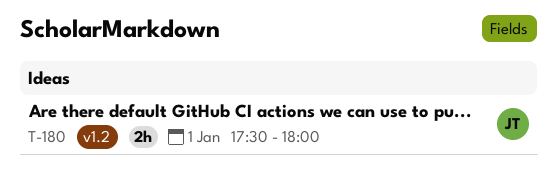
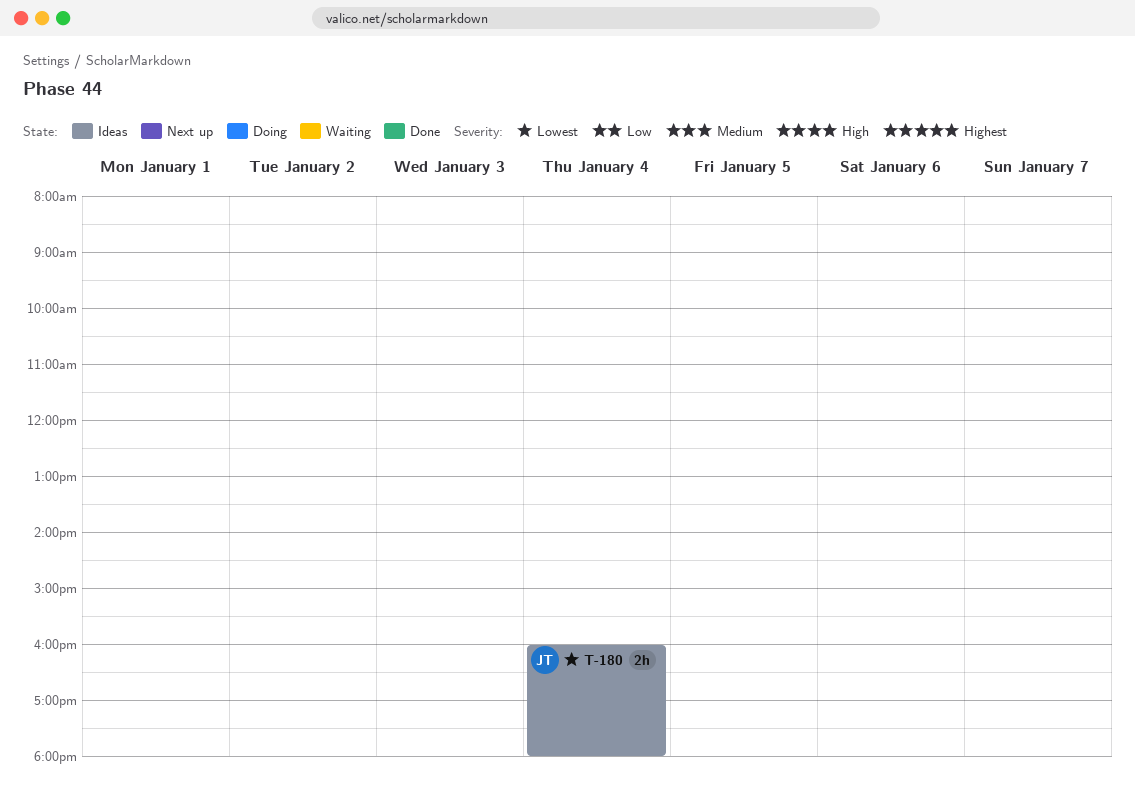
T-180, day: Jan 1 -> Jan 4
T-180, begins: 17:30 -> 16:00

